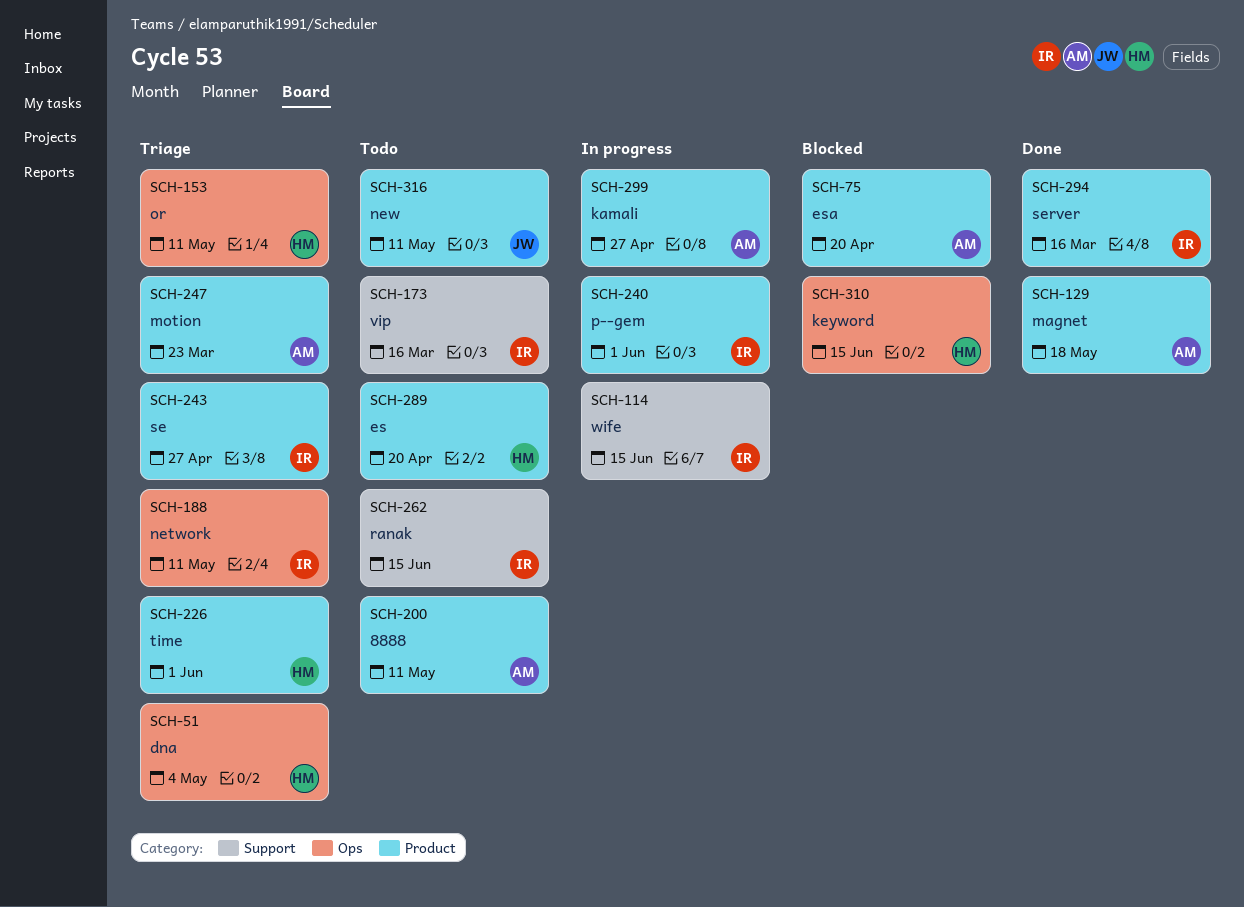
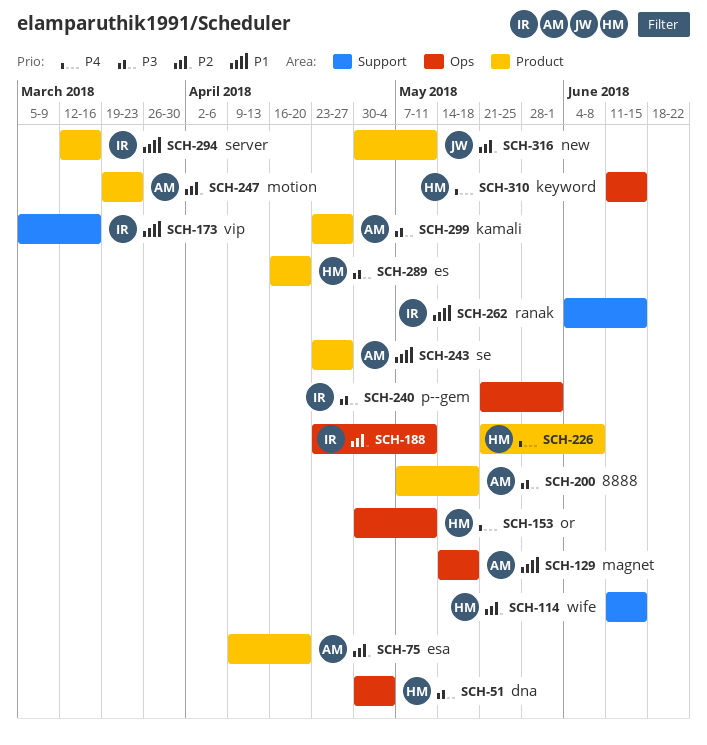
SCH-114, owner: IR -> HM
SCH-129, label: Product -> Ops
SCH-200, due: May 11 -> May 18
SCH-226, due: Jun 1 -> Jun 8
SCH-240, label: Product -> Ops
SCH-243, owner: IR -> AM

